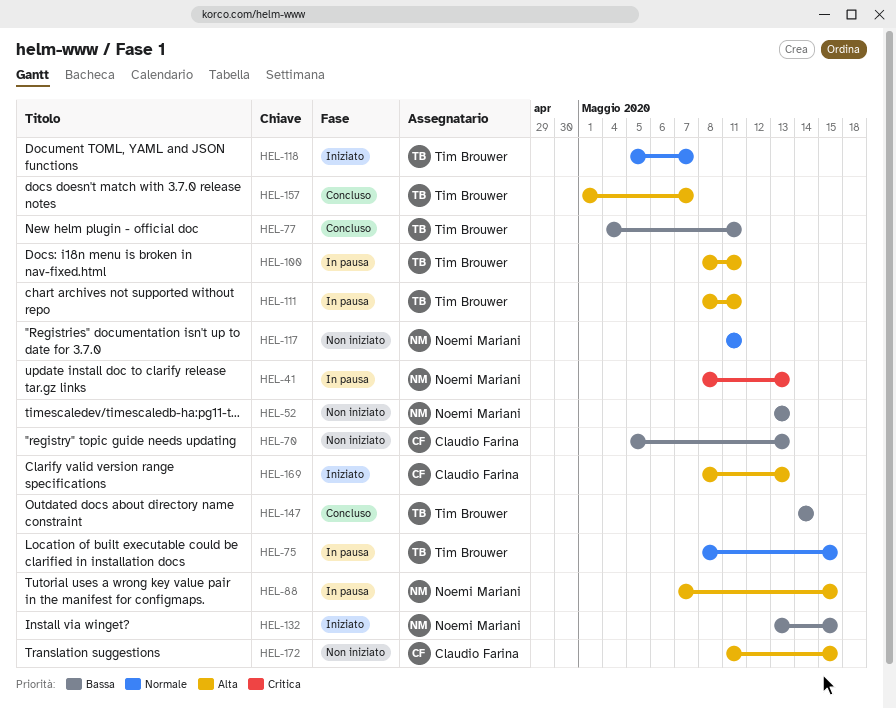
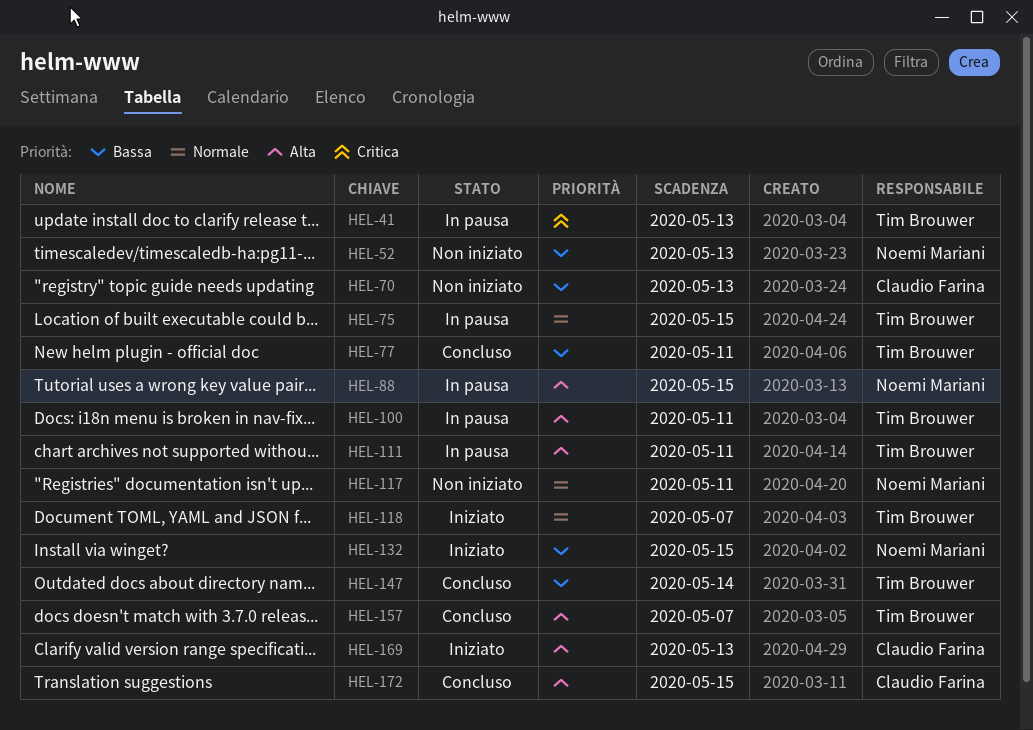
HEL-41, owner: Noemi Mariani -> Tim Brouwer
HEL-172, status: Non iniziato -> Concluso

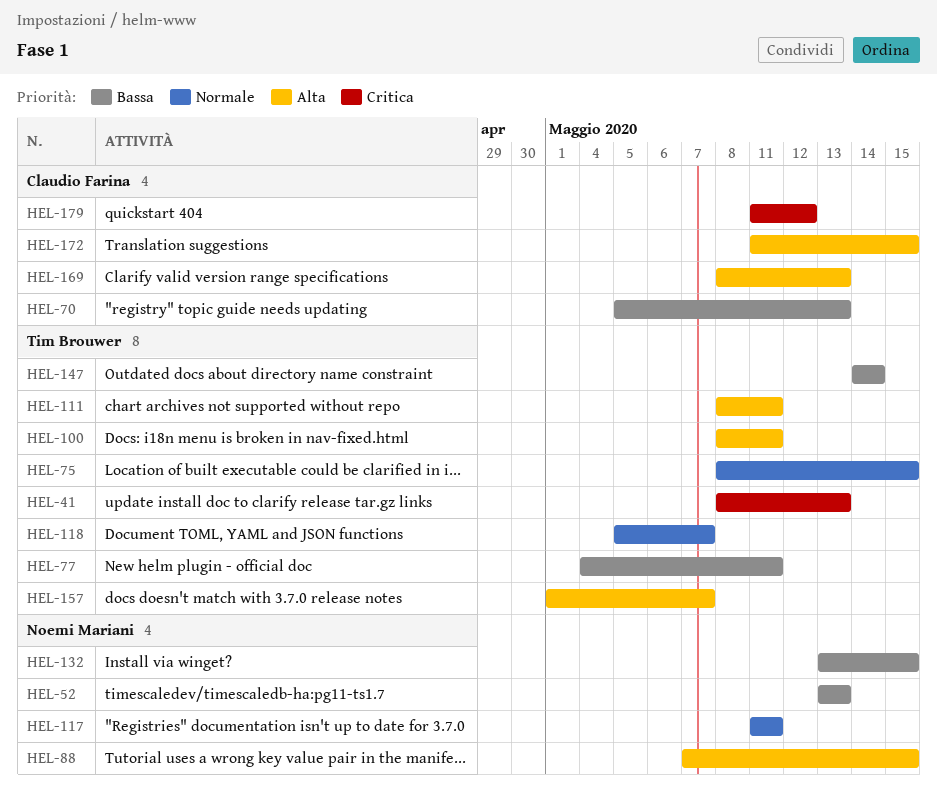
HEL-179: none -> present

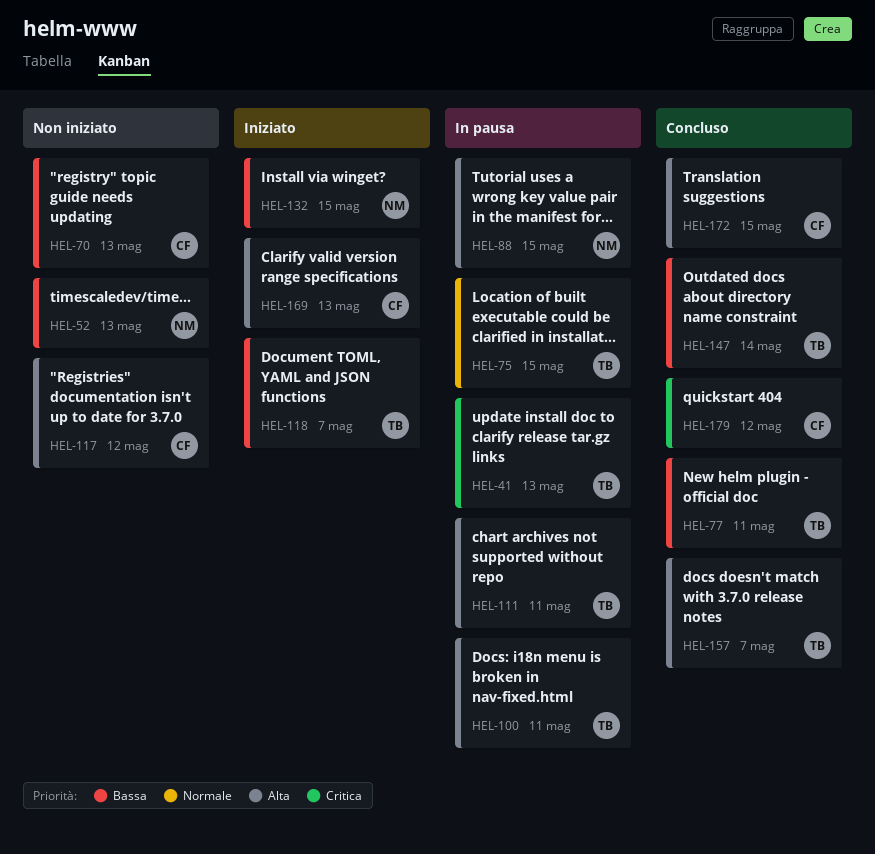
HEL-117, owner: Noemi Mariani -> Claudio Farina
HEL-117, priority: Normale -> Alta
HEL-117, due: May 11 -> May 12
HEL-118, priority: Normale -> Bassa

